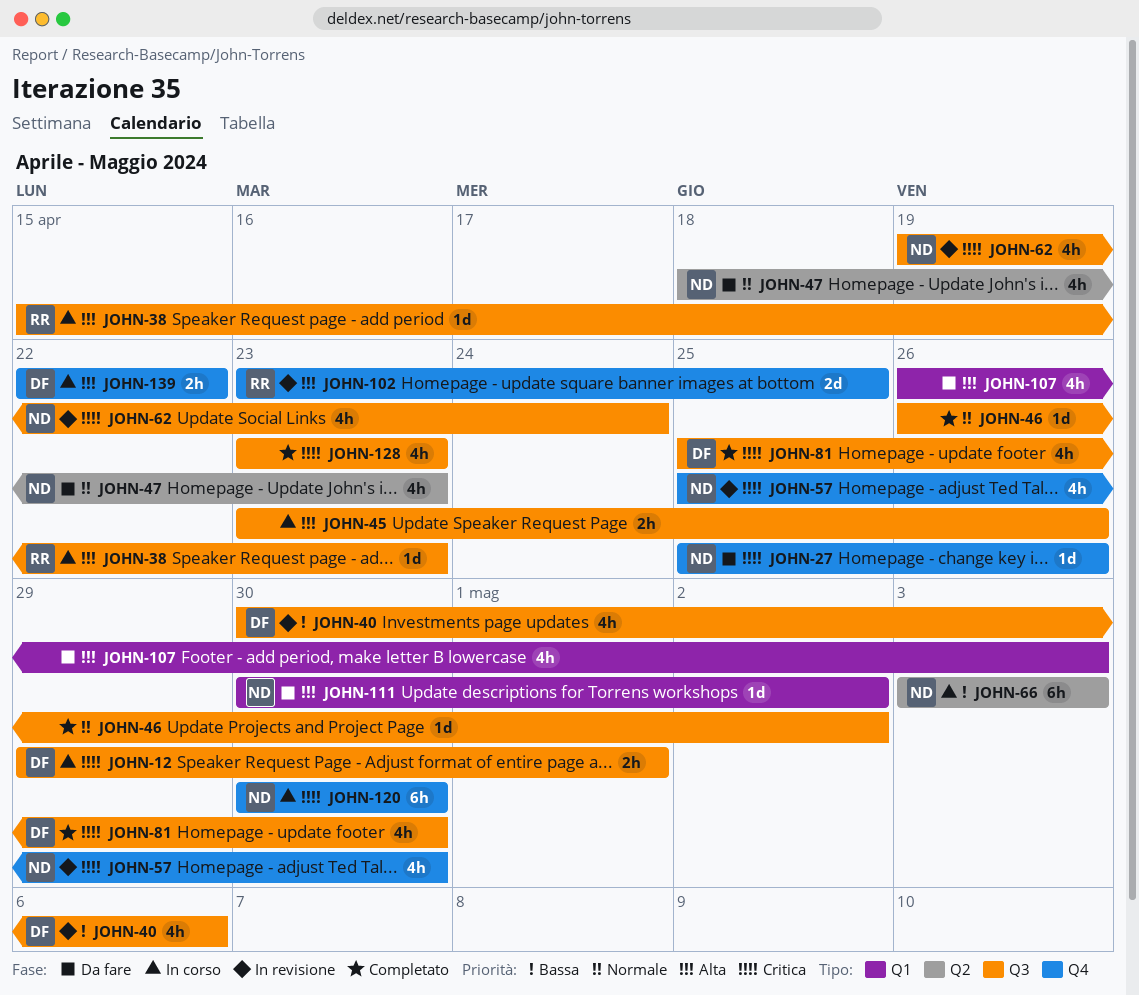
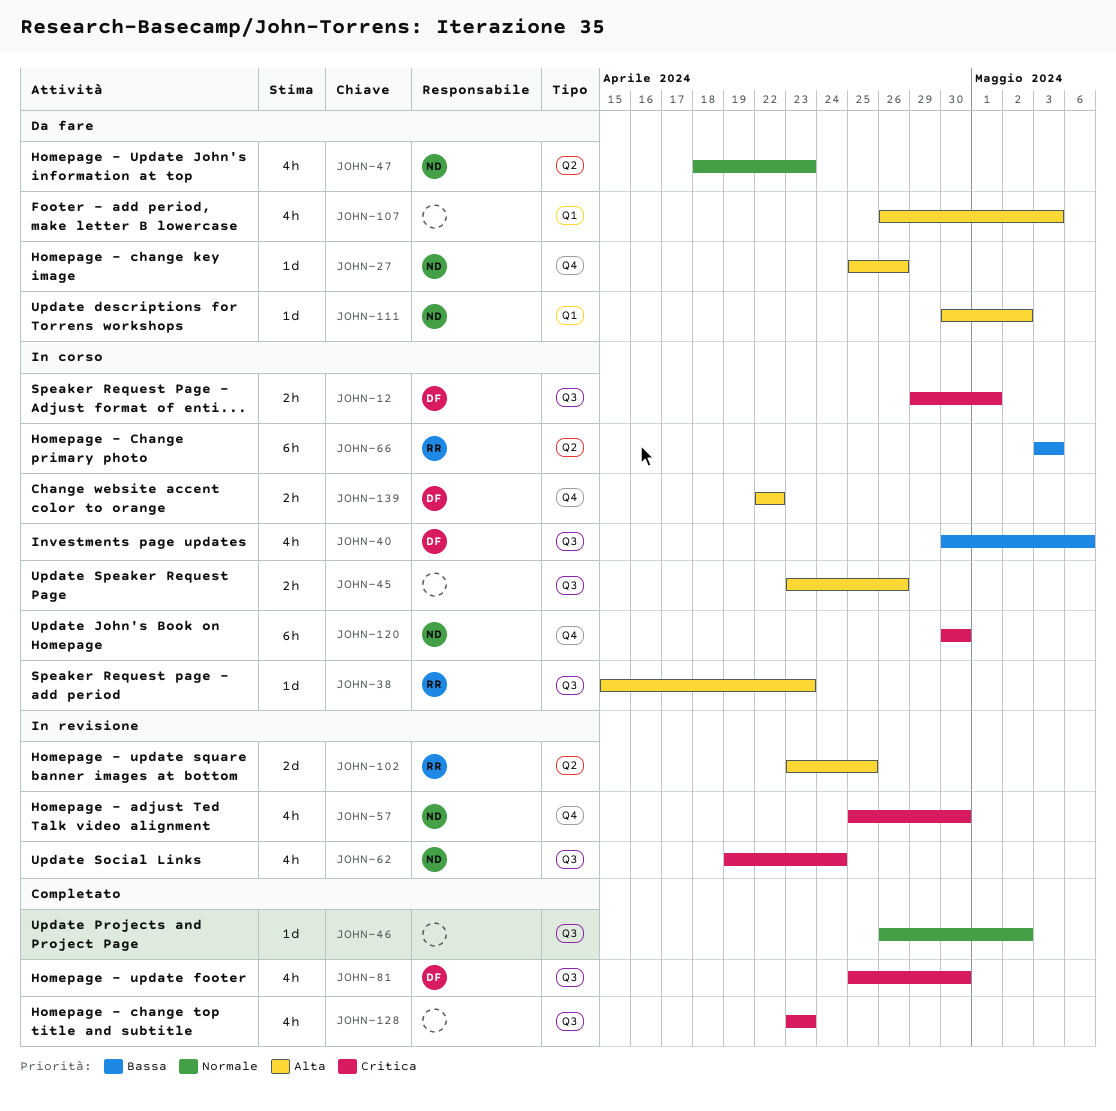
JOHN-27, priority: Critica -> Alta
JOHN-40, status: In revisione -> In corso
JOHN-66, owner: ND -> RR
JOHN-102, label: Q4 -> Q2

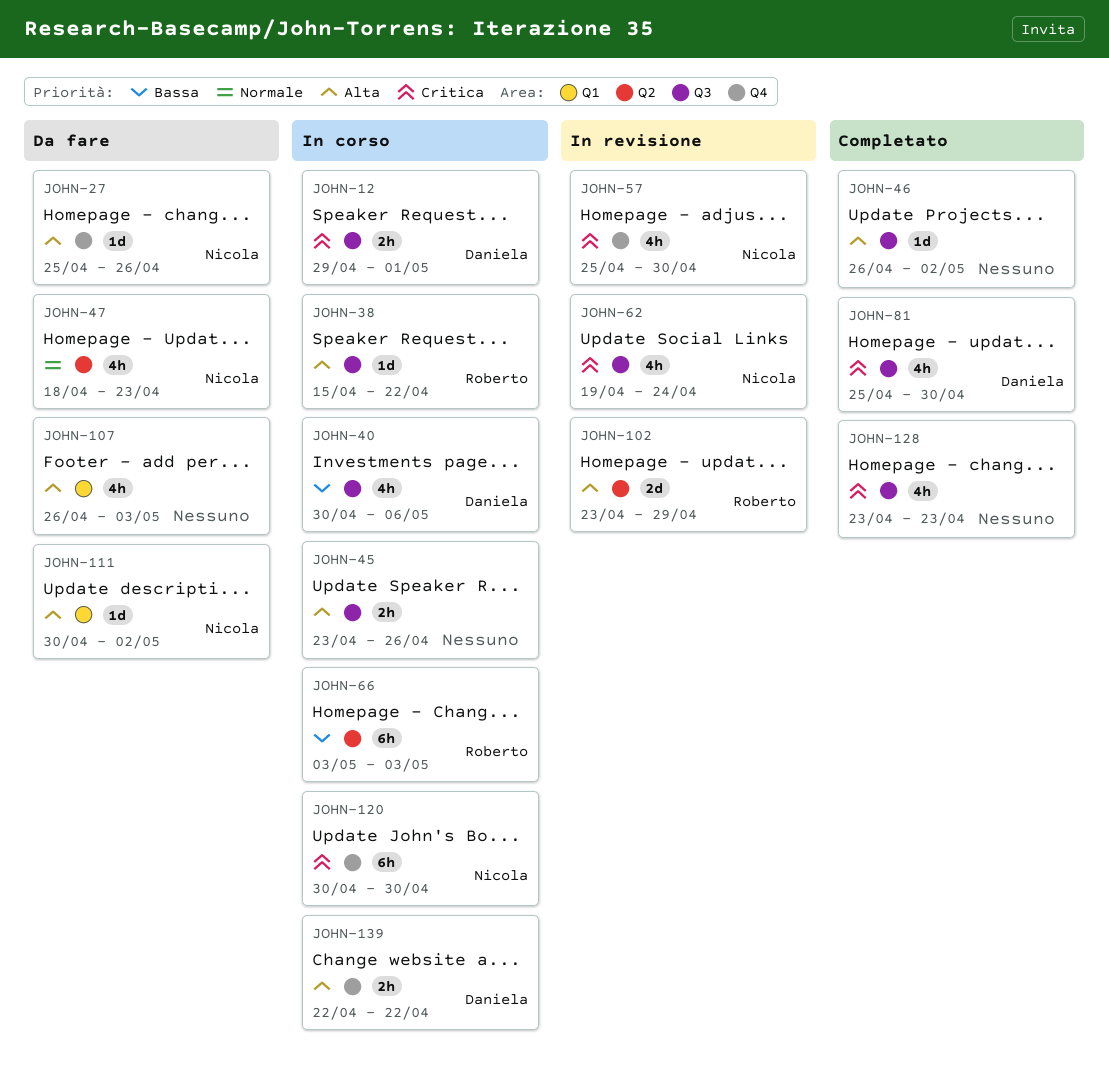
JOHN-38, due: Apr 23 -> Apr 22
JOHN-46, priority: Normale -> Alta
JOHN-102, due: Apr 25 -> Apr 29

